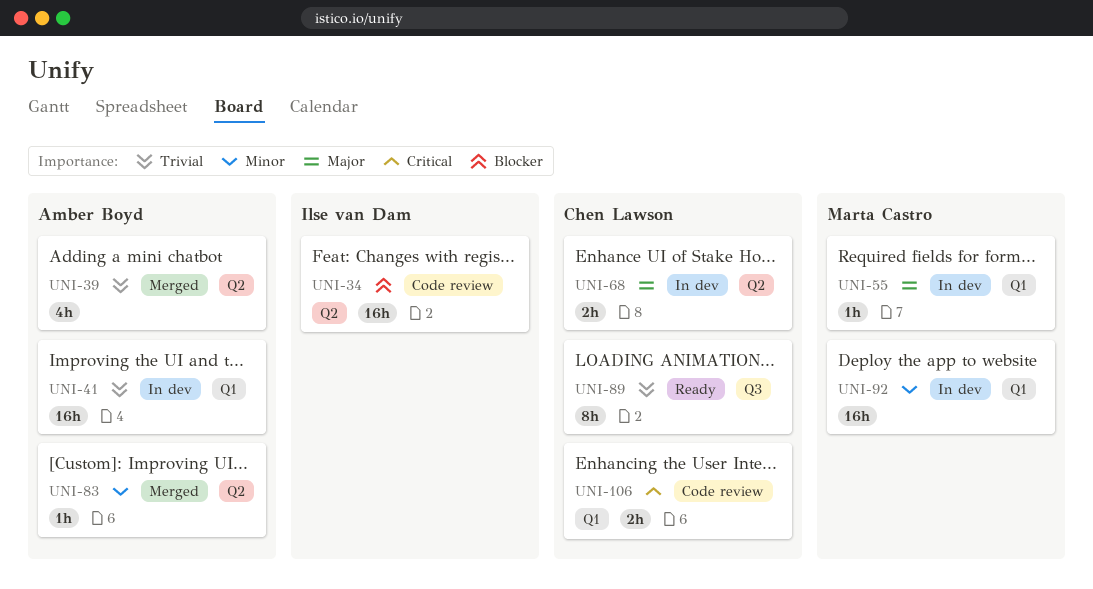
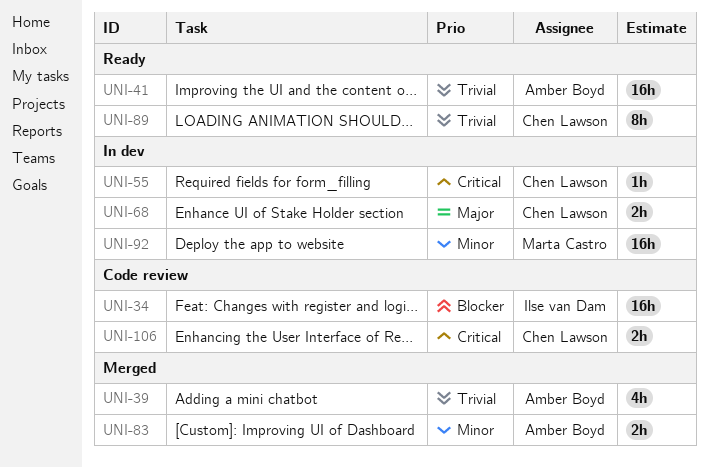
UNI-41, status: In dev -> Ready
UNI-55, owner: Marta Castro -> Chen Lawson
UNI-55, priority: Major -> Critical
UNI-83, estimate: 1h -> 2h

